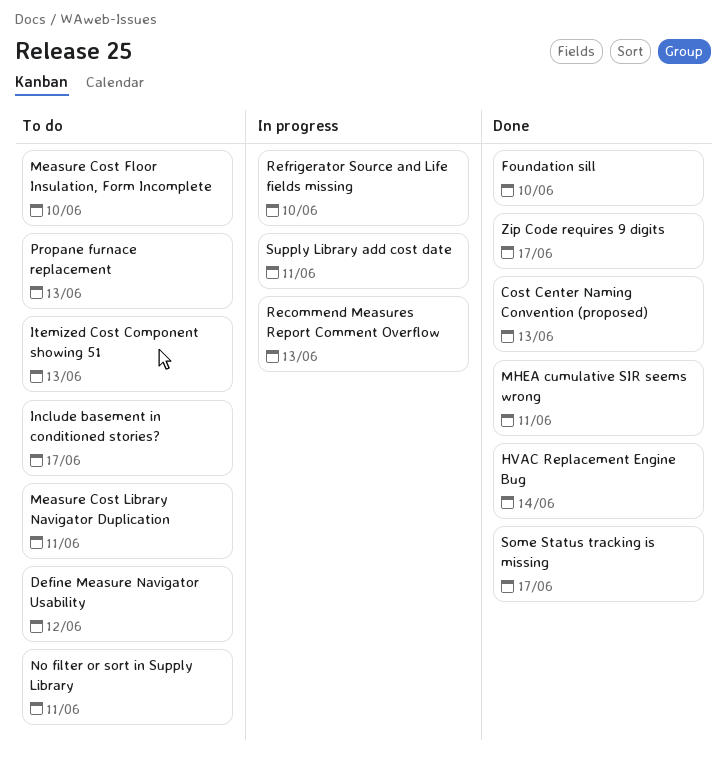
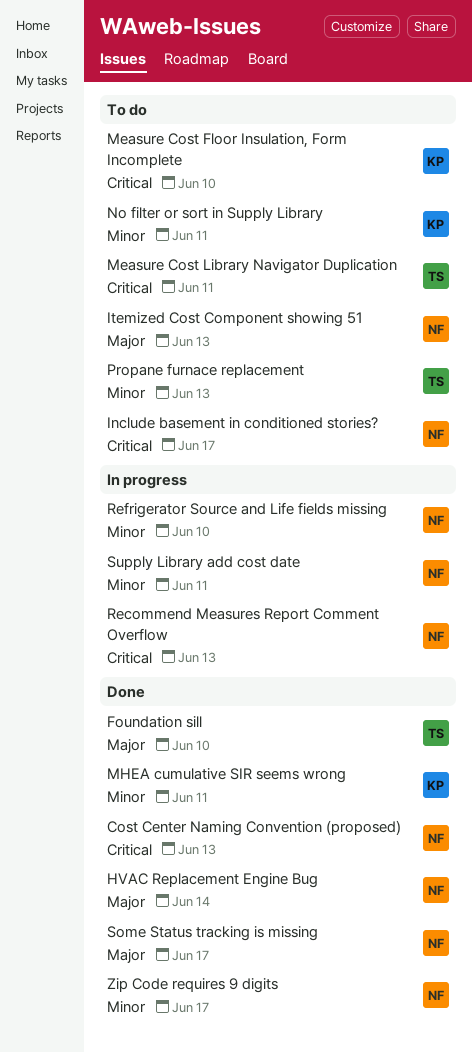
Define Measure Navigator Usability: present -> none

